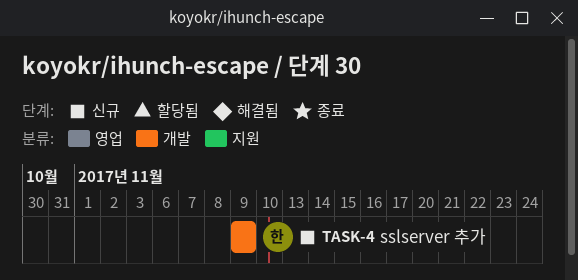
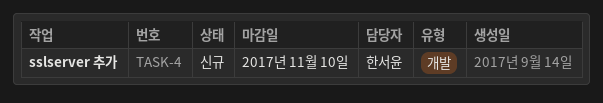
TASK-4, due: Nov 9 -> Nov 10

